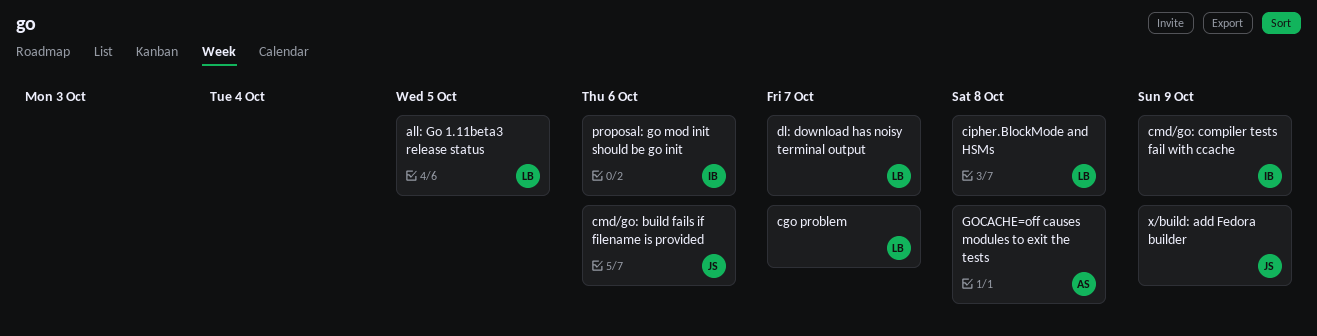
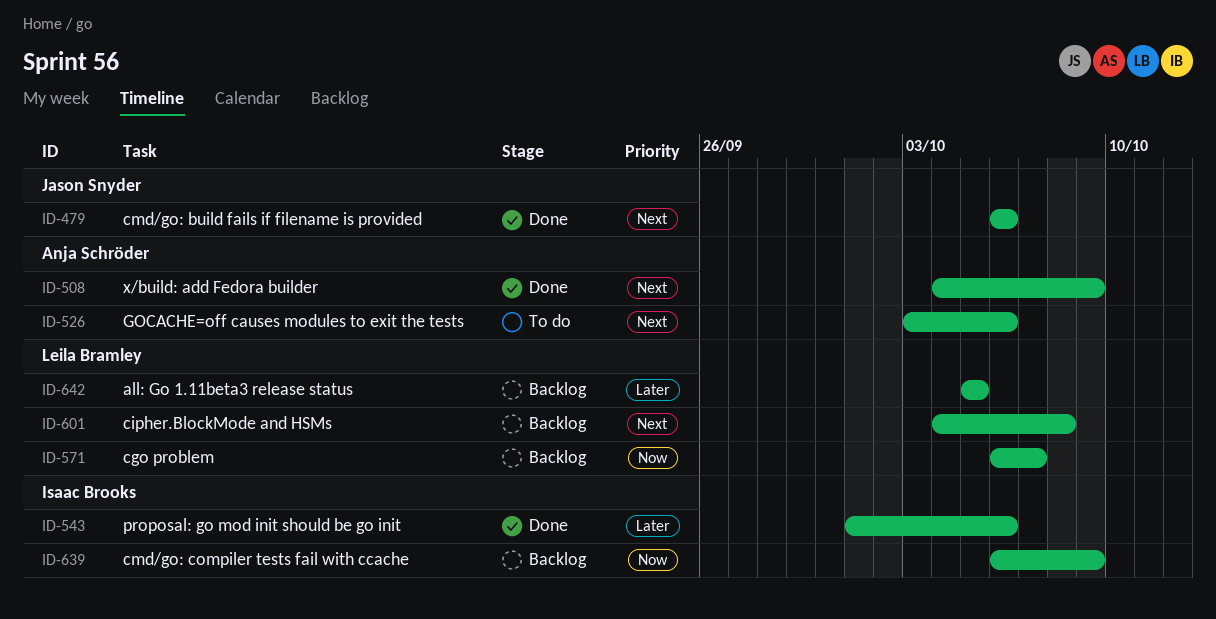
dl: download has noisy terminal output: present -> none
GOCACHE=off causes modules to exit the tests, due: Oct 8 -> Oct 6
x/build: add Fedora builder, owner: Jason Snyder -> Anja Schröder

